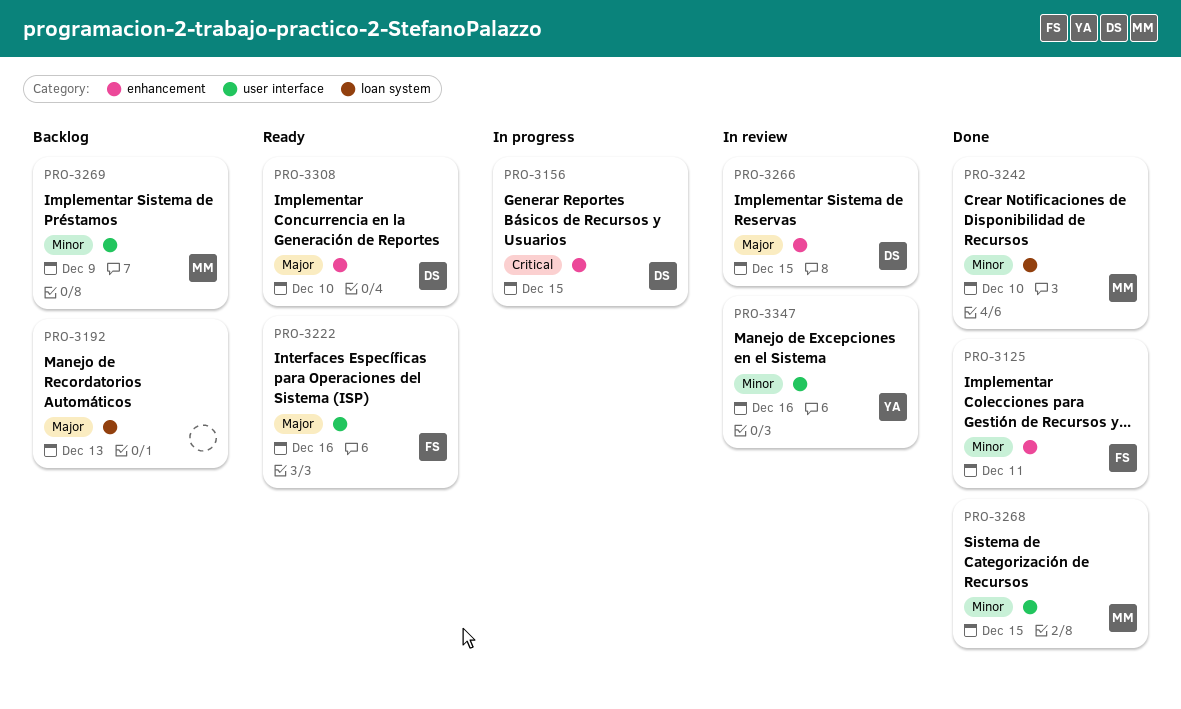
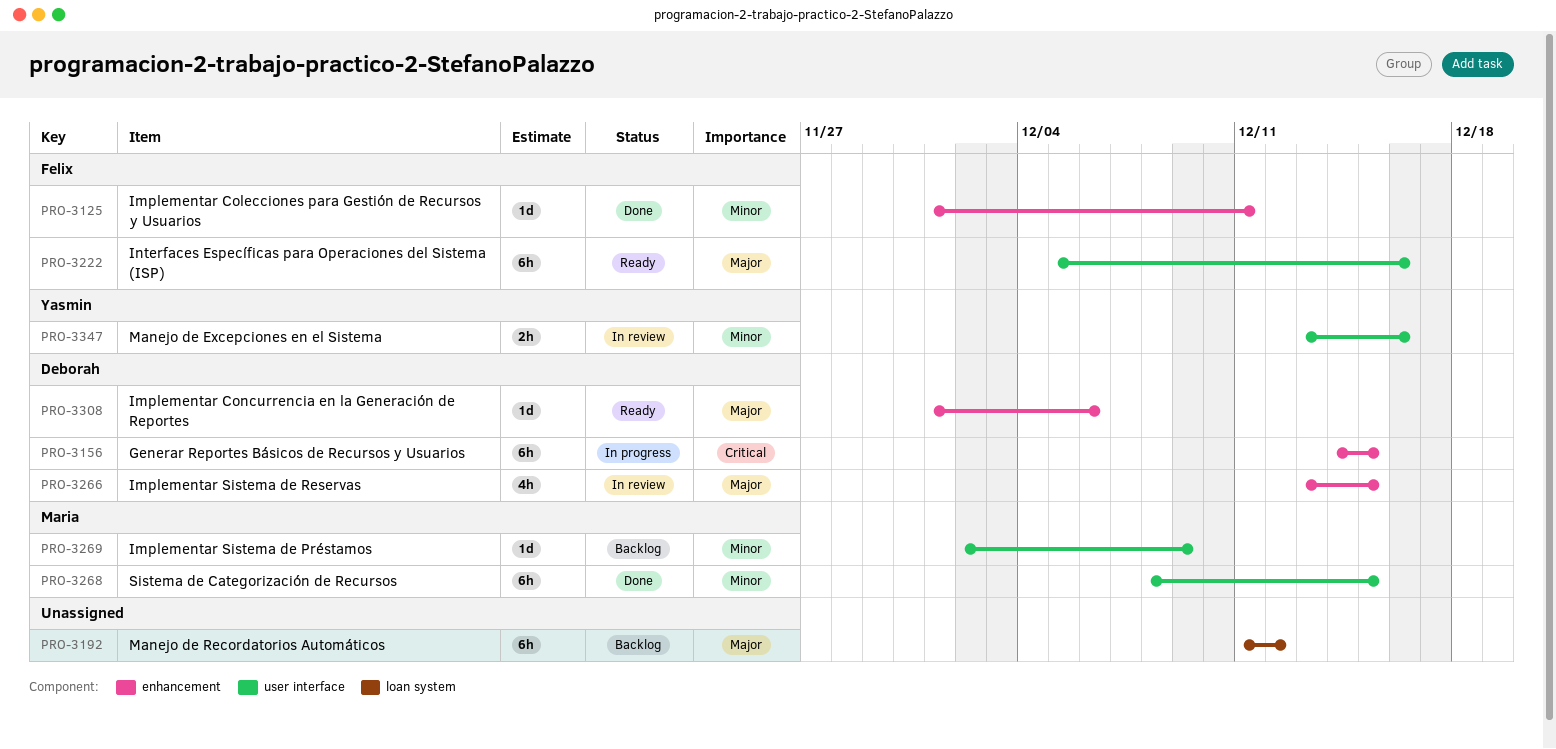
PRO-3192, due: Dec 13 -> Dec 12
PRO-3242: present -> none
PRO-3308, due: Dec 10 -> Dec 6

